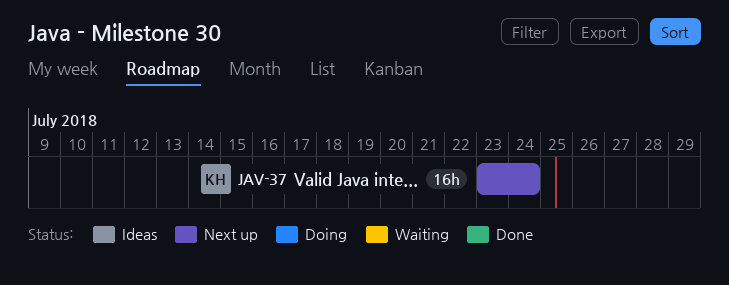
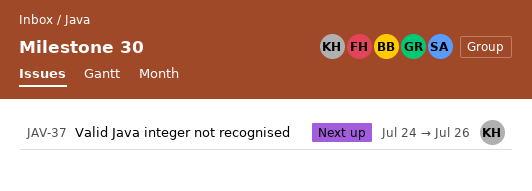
JAV-37, start: Jul 23 -> Jul 24
JAV-37, due: Jul 24 -> Jul 26

